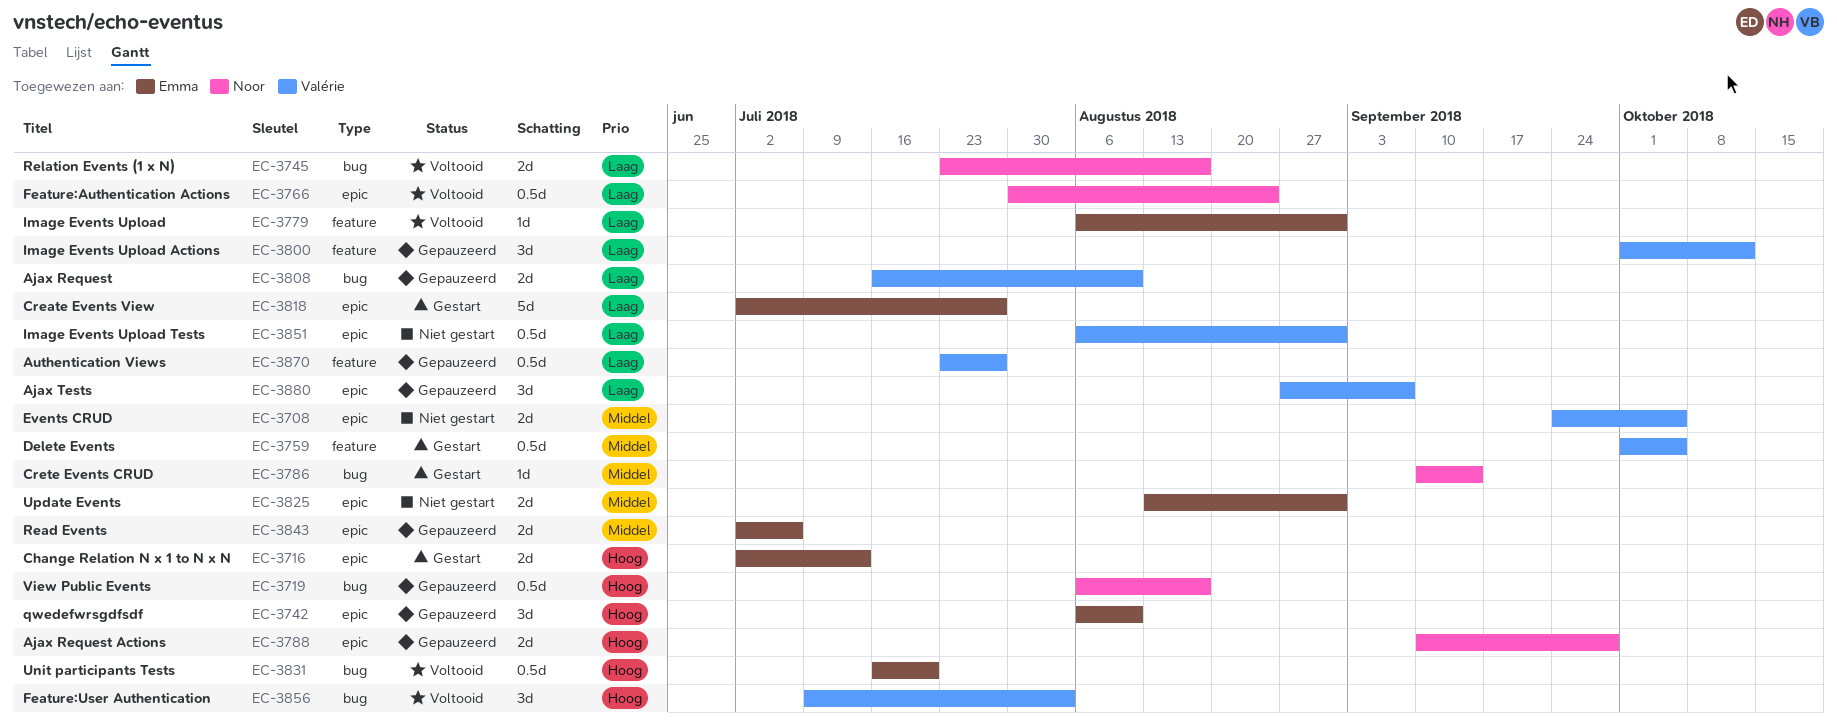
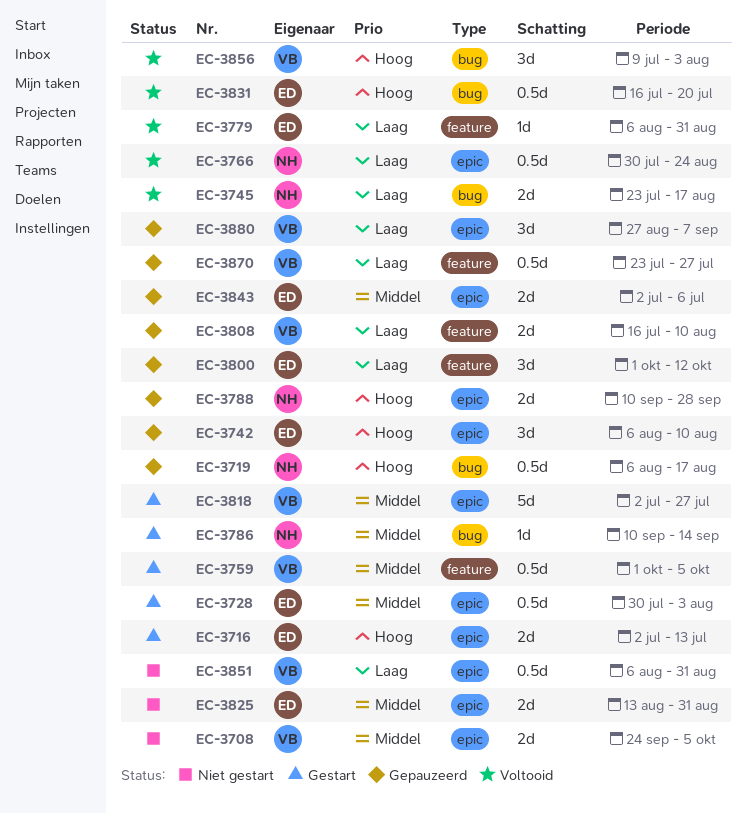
EC-3728: none -> present
EC-3800, owner: Valérie -> Emma
EC-3808, label: bug -> feature
EC-3818, owner: Emma -> Valérie
EC-3818, priority: Laag -> Middel

